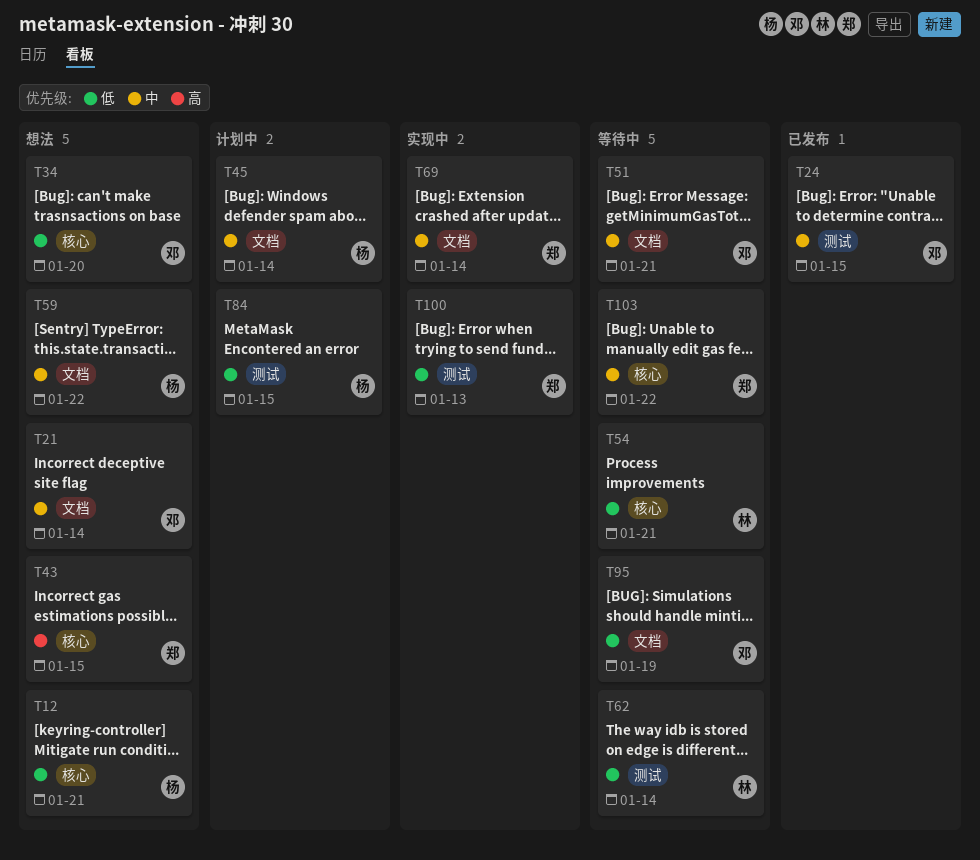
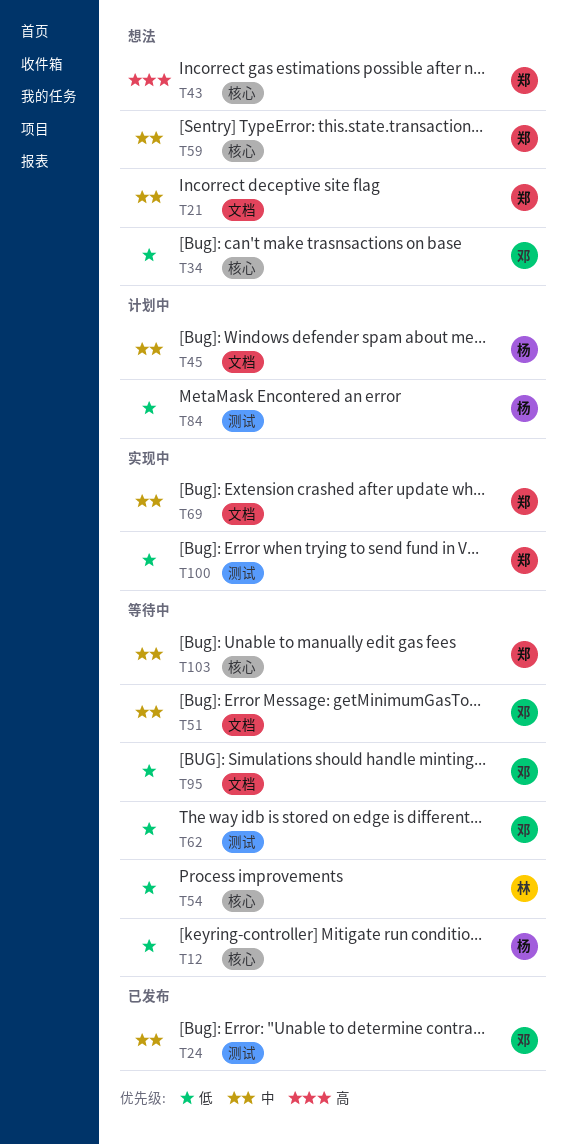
T12, status: 想法 -> 等待中
T21, owner: 邓 -> 郑
T59, owner: 杨 -> 郑
T59, label: 文档 -> 核心
T62, owner: 林 -> 邓

